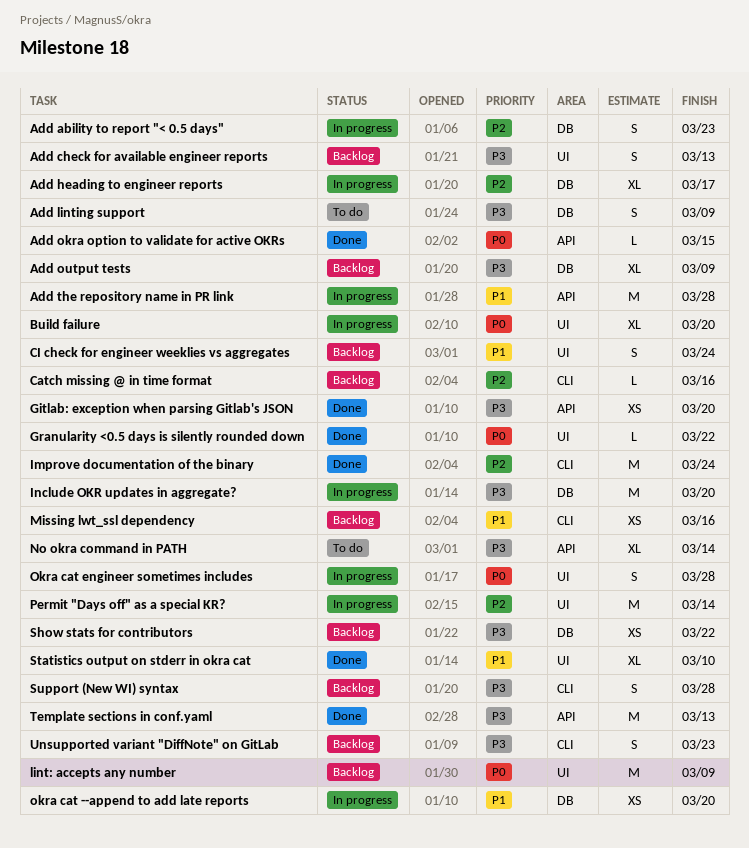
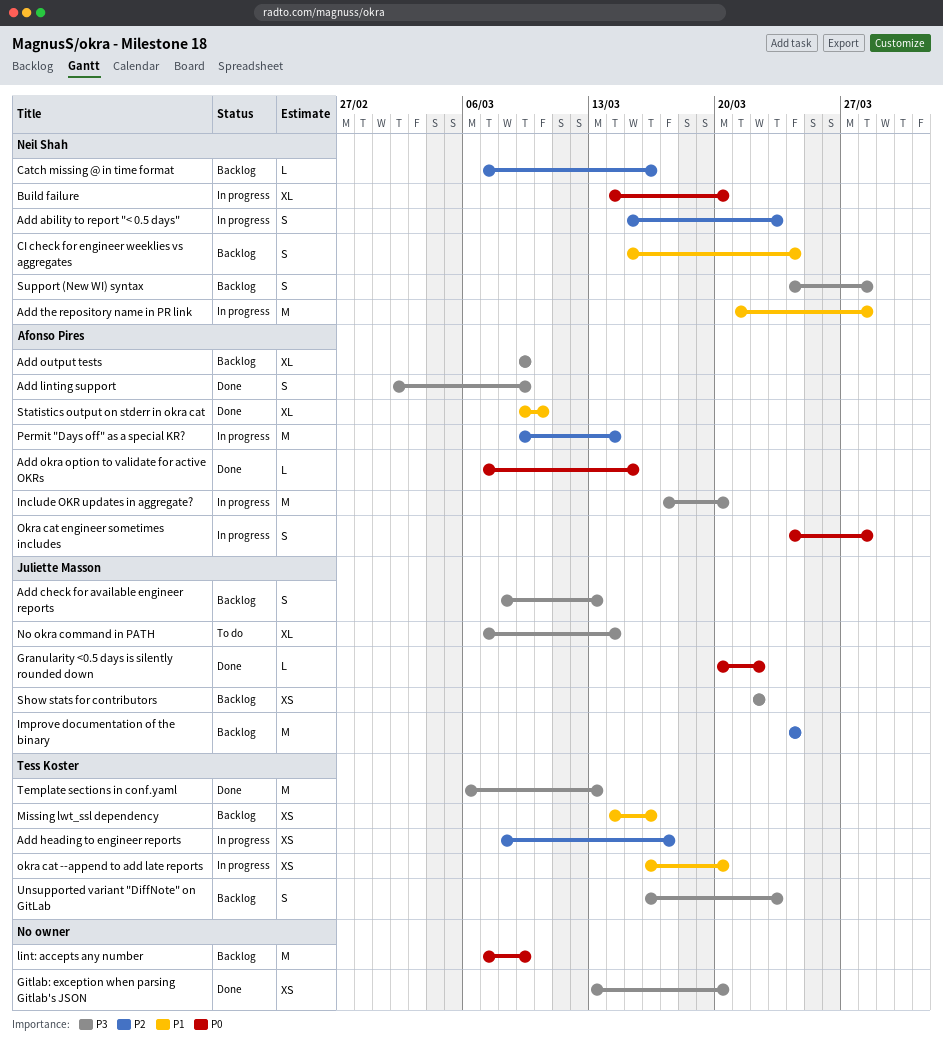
Add heading to engineer reports, estimate: XL -> XS
Add linting support, status: To do -> Done
Improve documentation of the binary, status: Done -> Backlog

